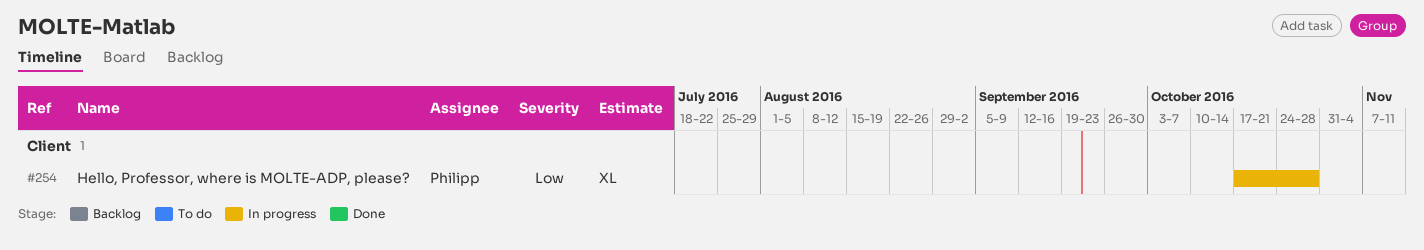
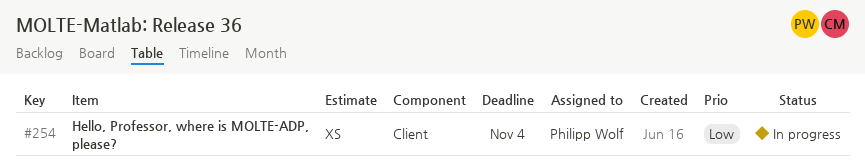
#254, estimate: XL -> XS
#254, due: Oct 28 -> Nov 4

